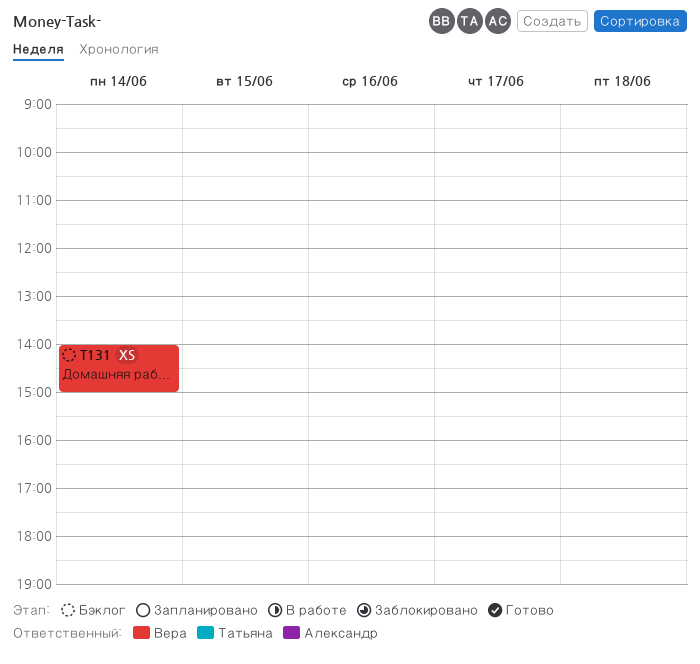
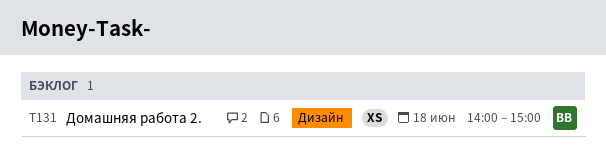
T131, day: Jun 14 -> Jun 18

